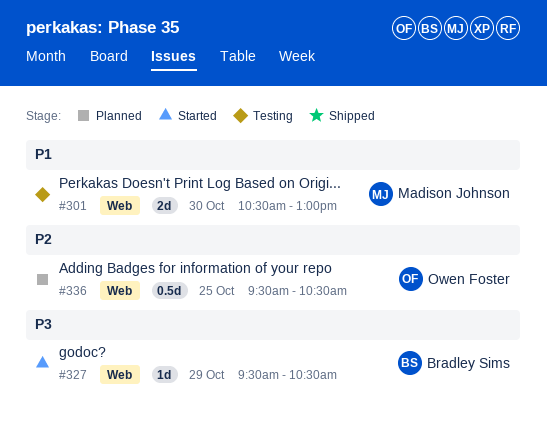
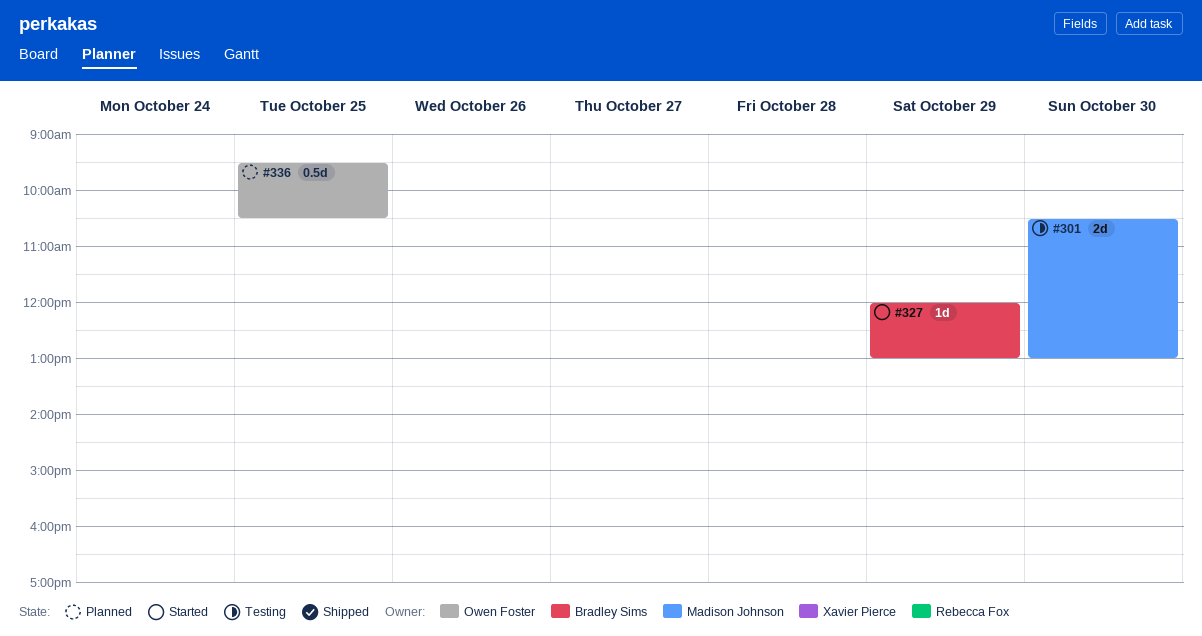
#327, begins: 09:30 -> 12:00
#327, ends: 10:30 -> 13:00

